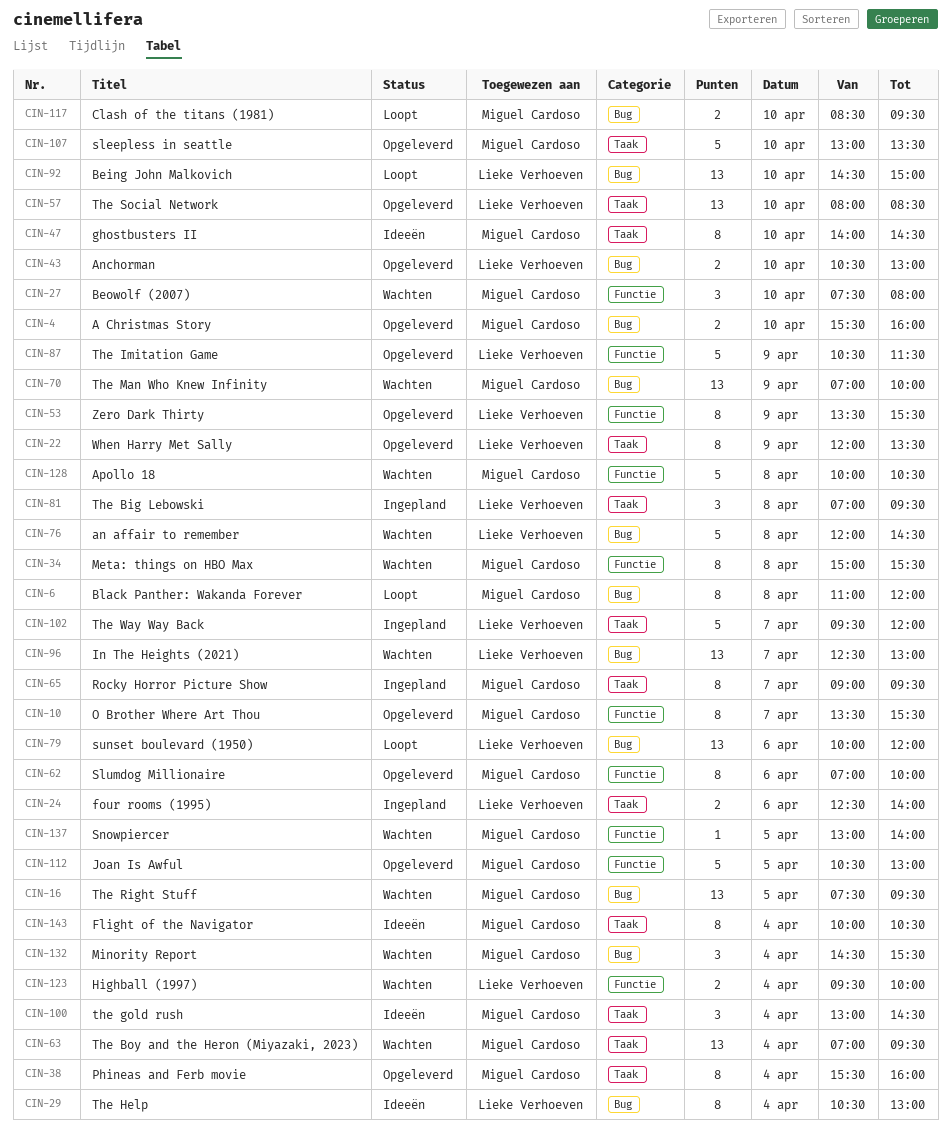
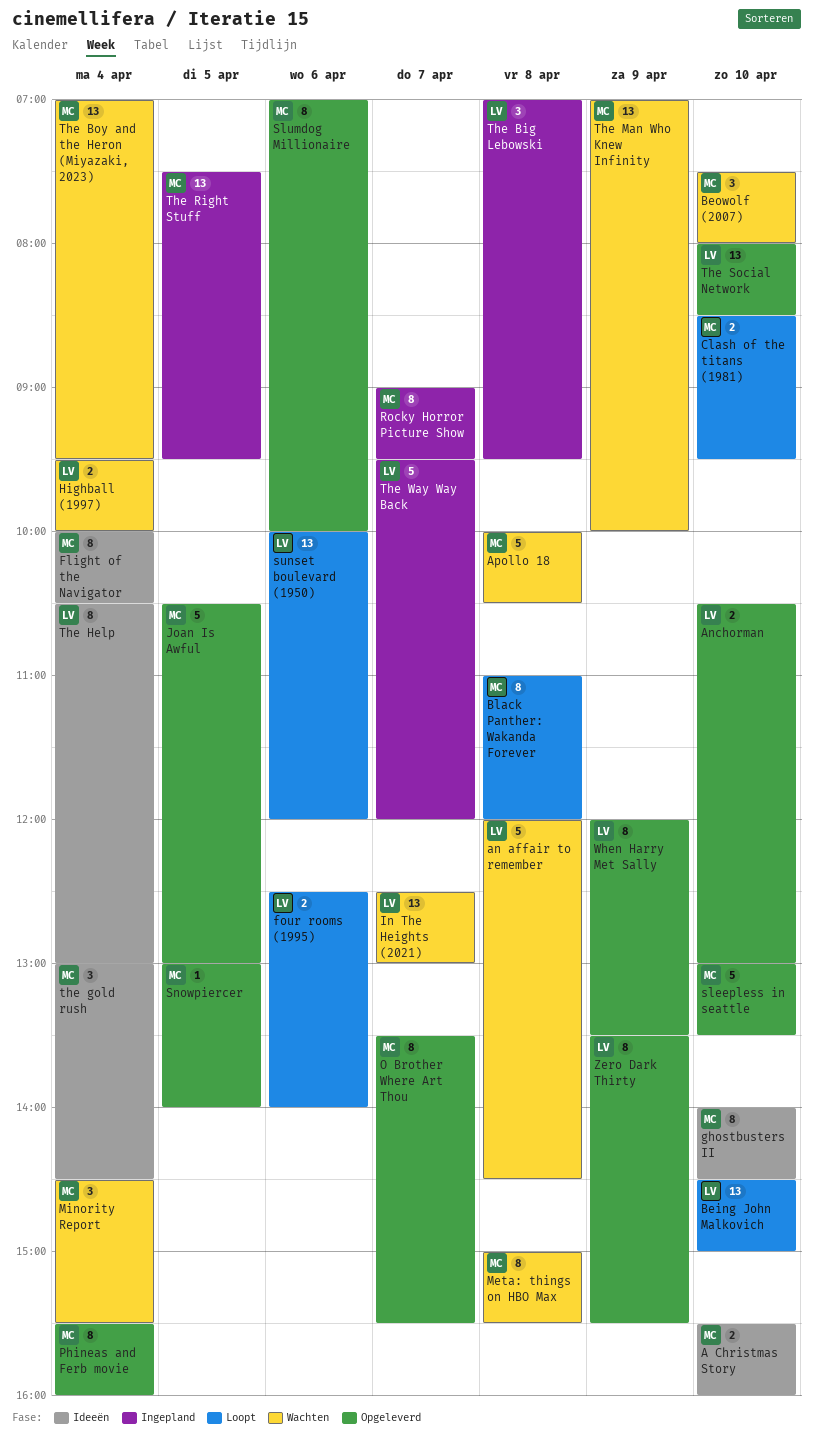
A Christmas Story, status: Opgeleverd -> Ideeën
four rooms (1995), status: Ingepland -> Loopt
Snowpiercer, status: Wachten -> Opgeleverd
The Imitation Game: present -> none
The Right Stuff, status: Wachten -> Ingepland

